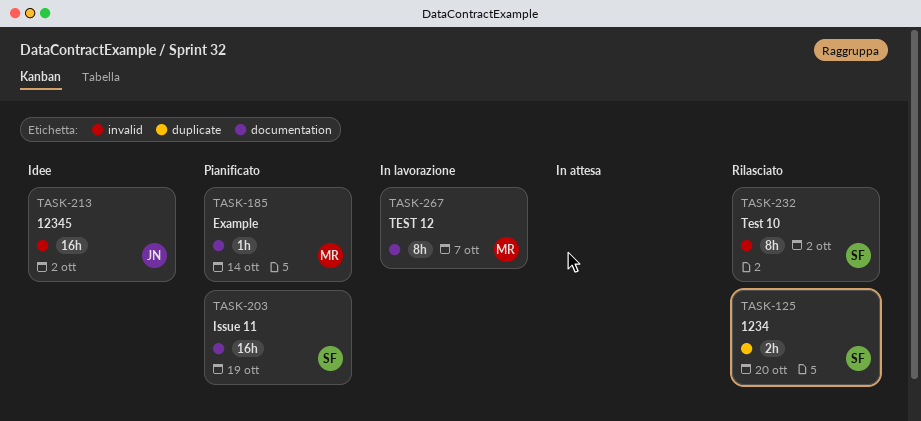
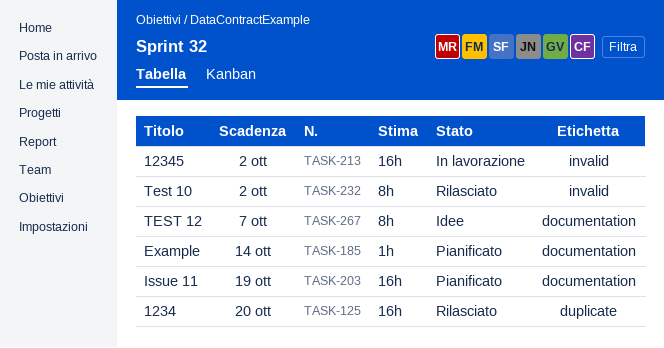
TASK-125, estimate: 2h -> 16h
TASK-213, status: Idee -> In lavorazione
TASK-267, status: In lavorazione -> Idee

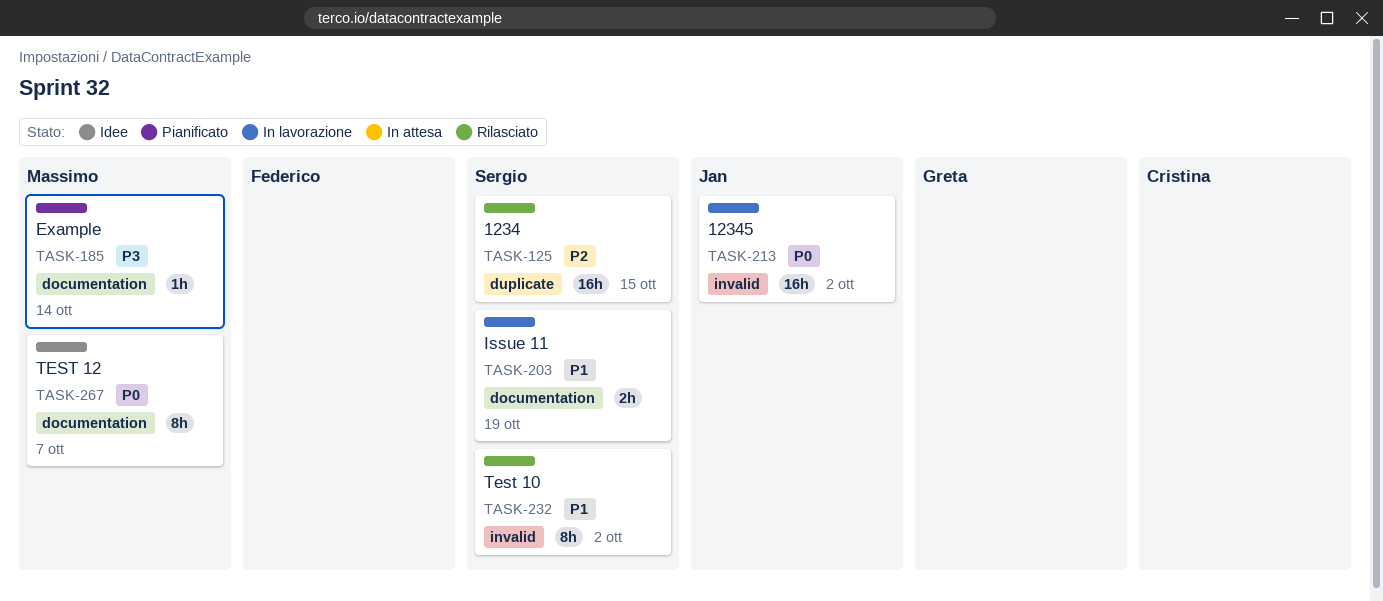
TASK-125, due: Oct 20 -> Oct 15
TASK-203, status: Pianificato -> In lavorazione
TASK-203, estimate: 16h -> 2h

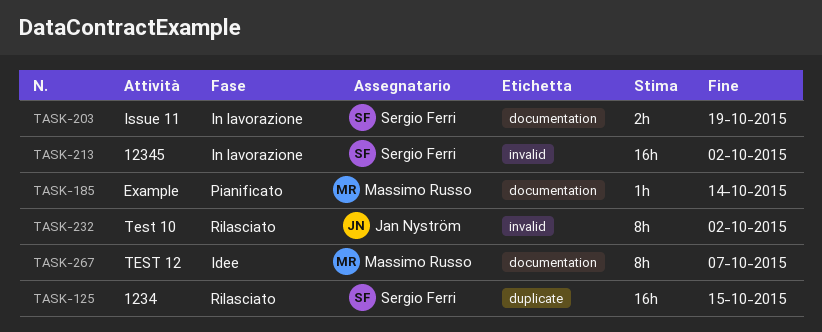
TASK-213, owner: Jan Nyström -> Sergio Ferri
TASK-232, owner: Sergio Ferri -> Jan Nyström

